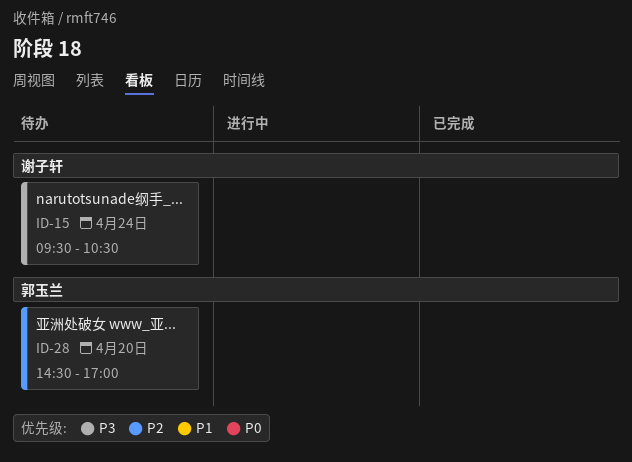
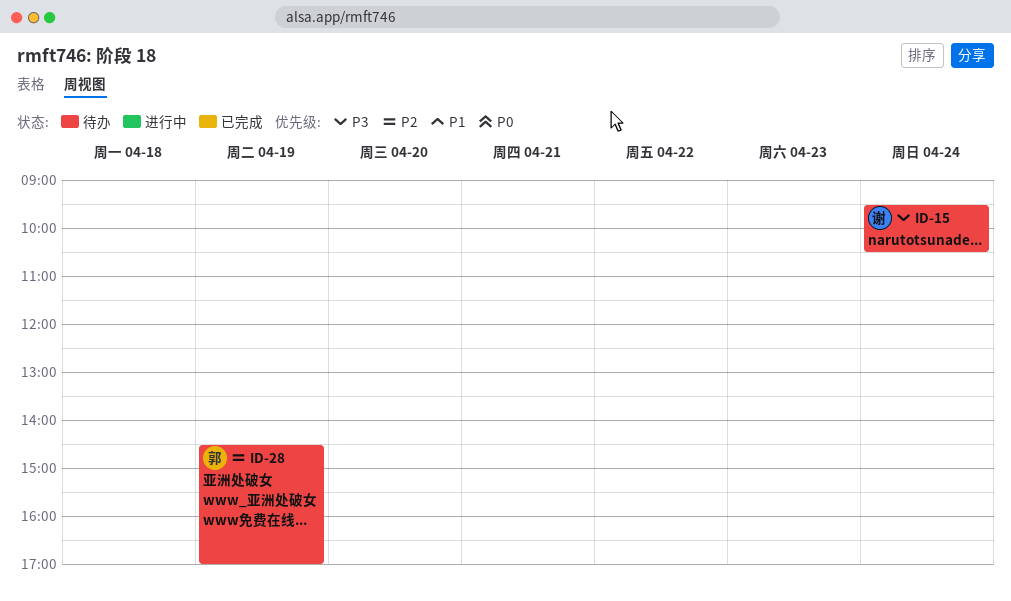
ID-28, day: Apr 20 -> Apr 19

